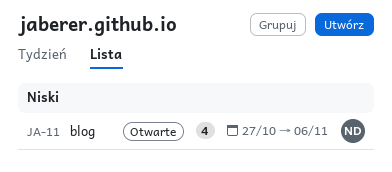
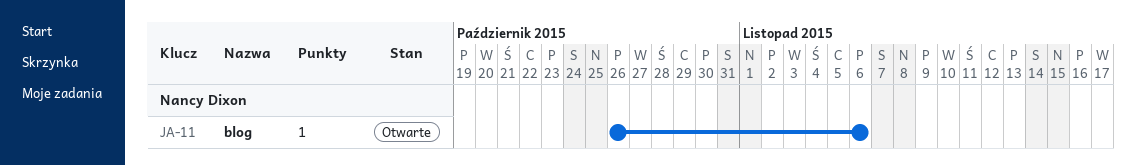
JA-11, estimate: 4 -> 1
JA-11, start: Oct 27 -> Oct 26

